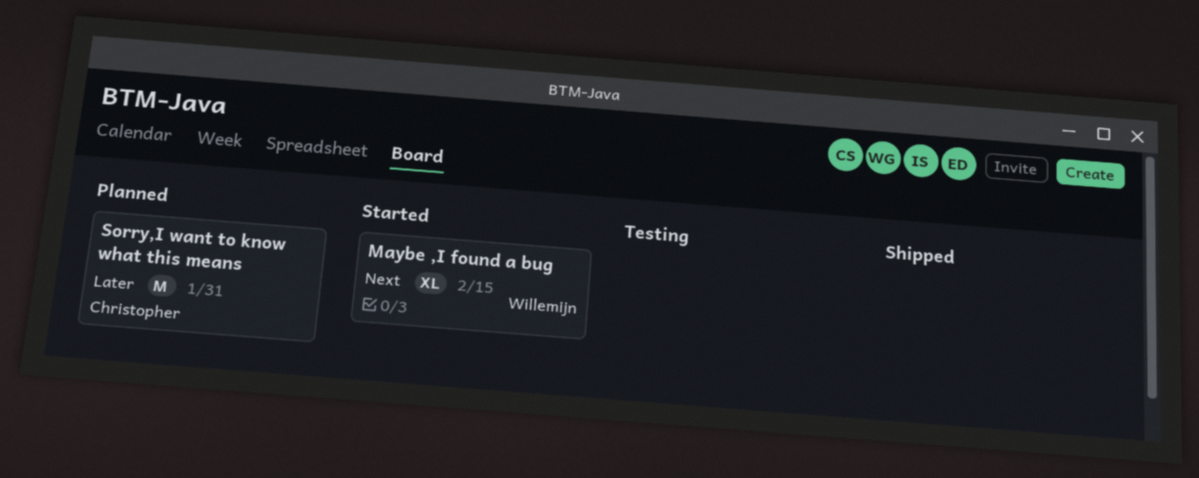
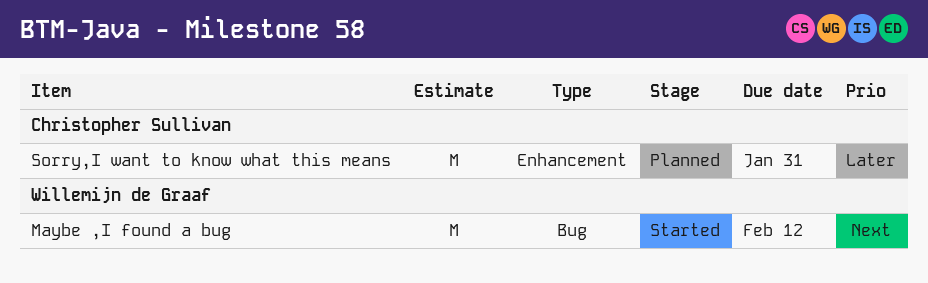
Maybe ,I found a bug, estimate: XL -> M
Maybe ,I found a bug, due: Feb 15 -> Feb 12

